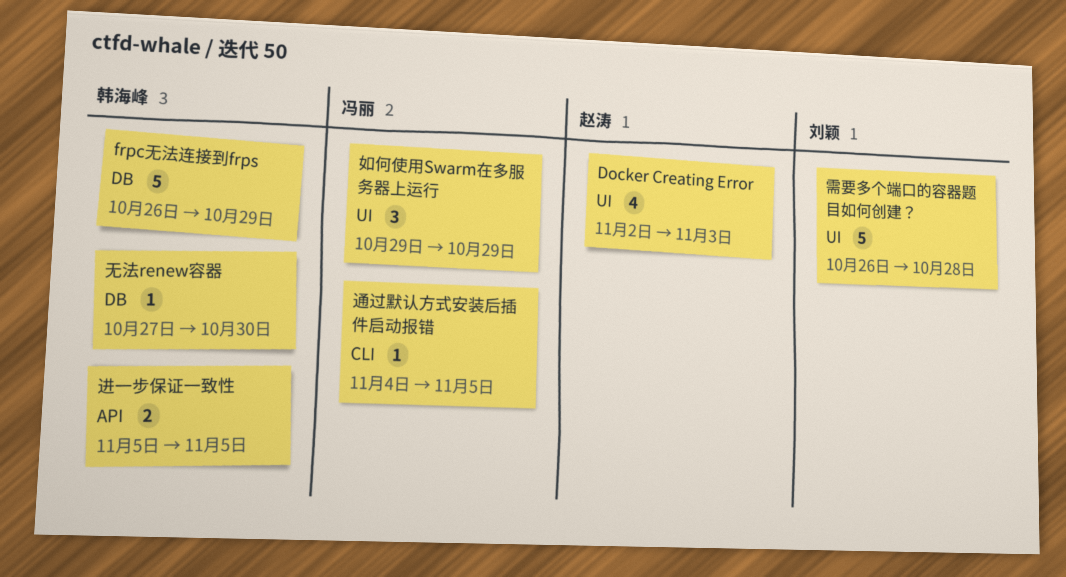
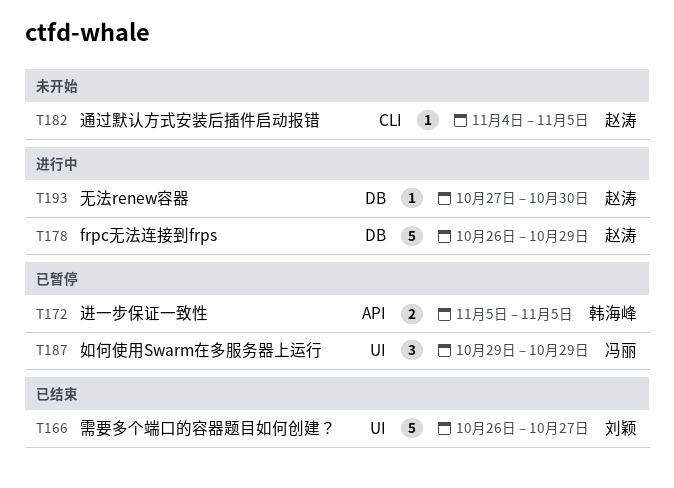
Docker Creating Error: present -> none
frpc无法连接到frps, owner: 韩海峰 -> 赵涛
无法renew容器, owner: 韩海峰 -> 赵涛
通过默认方式安装后插件启动报错, owner: 冯丽 -> 赵涛
需要多个端口的容器题目如何创建？, due: Oct 28 -> Oct 27

